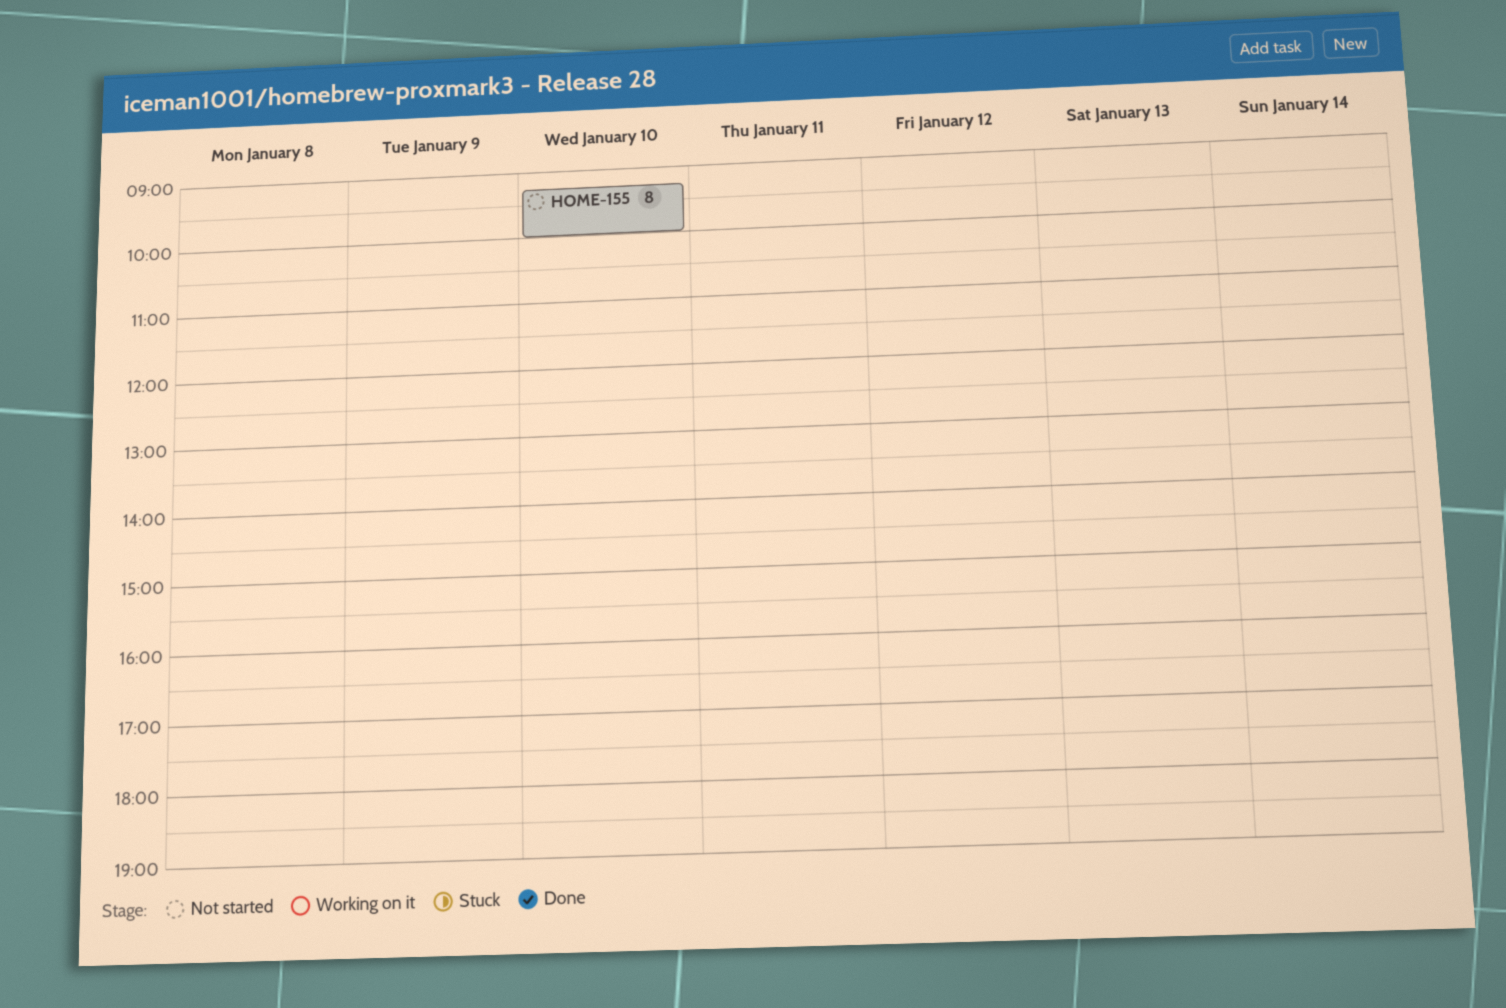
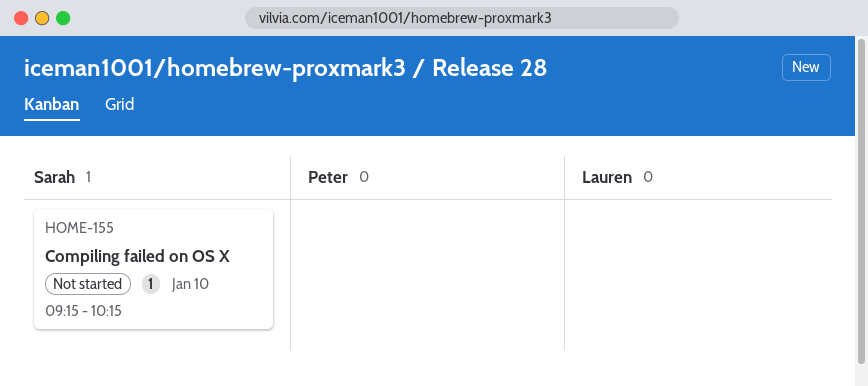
HOME-155, estimate: 8 -> 1
HOME-155, ends: 10:00 -> 10:15

